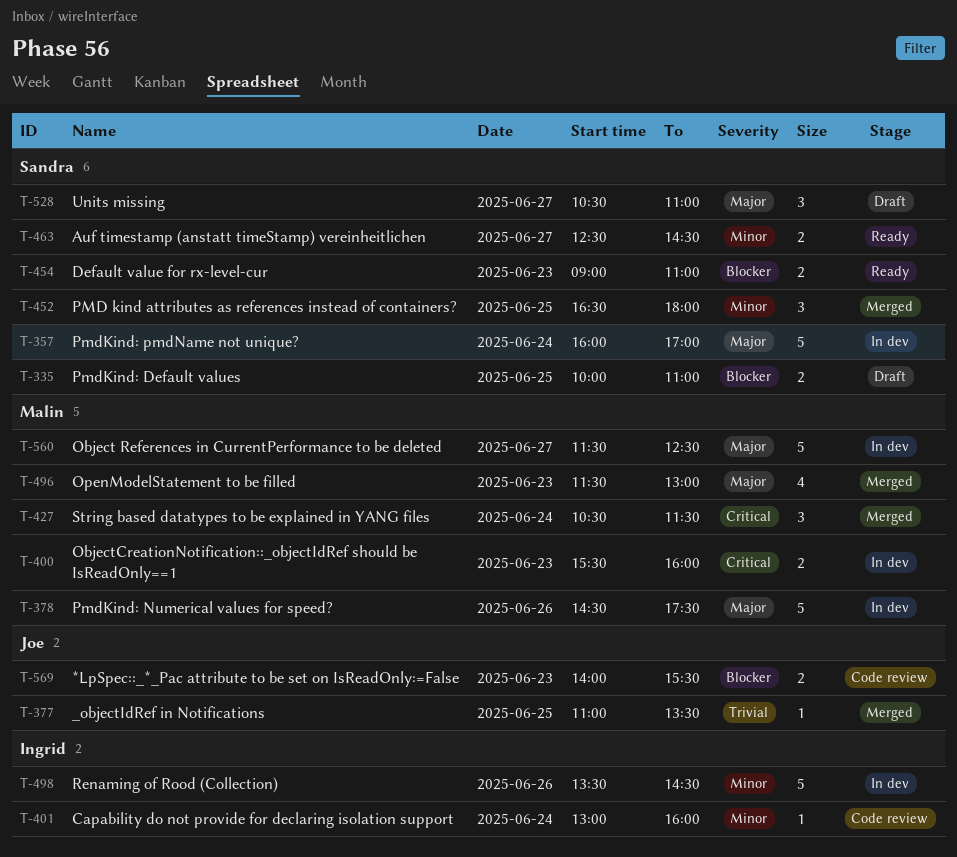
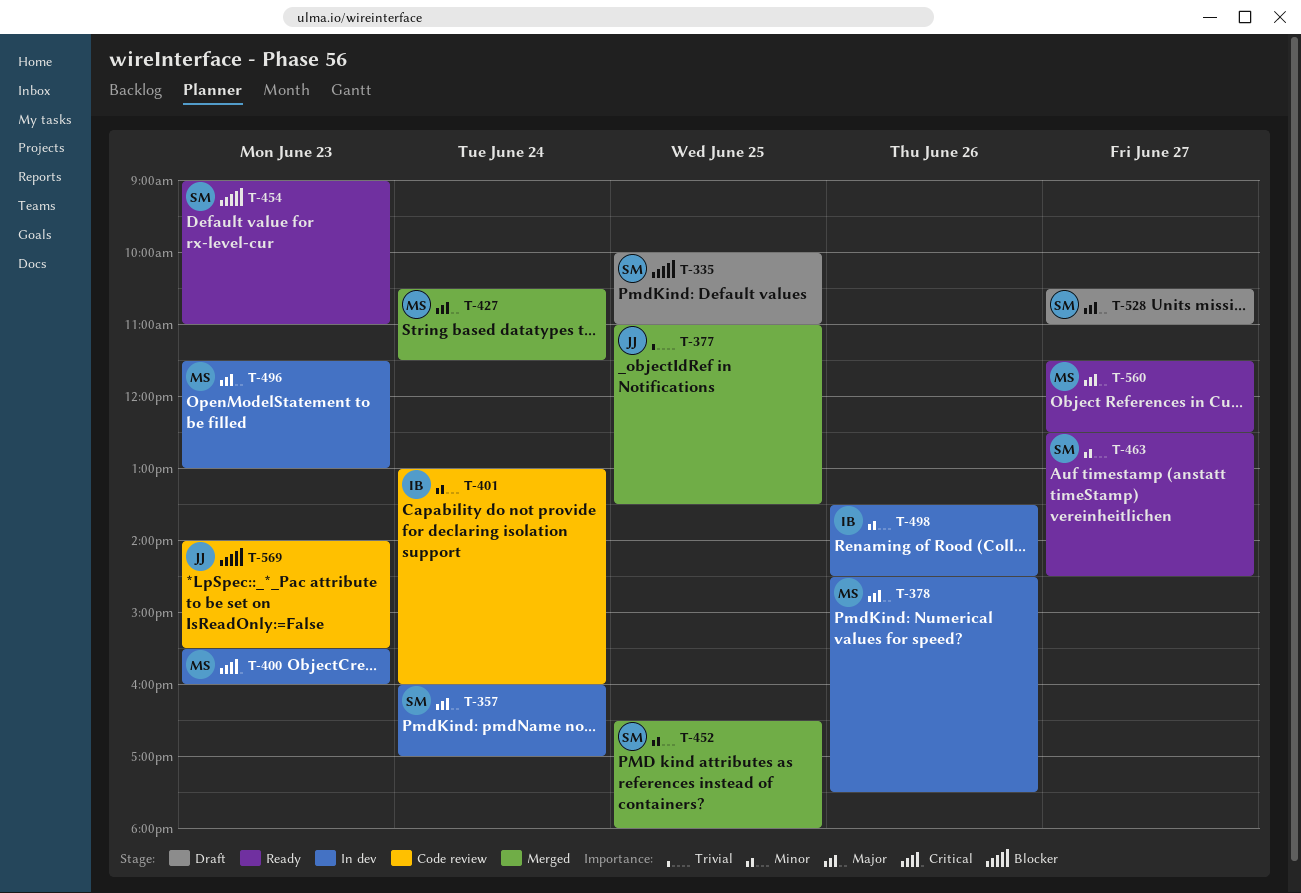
T-427, priority: Critical -> Major
T-496, status: Merged -> In dev
T-560, status: In dev -> Ready

